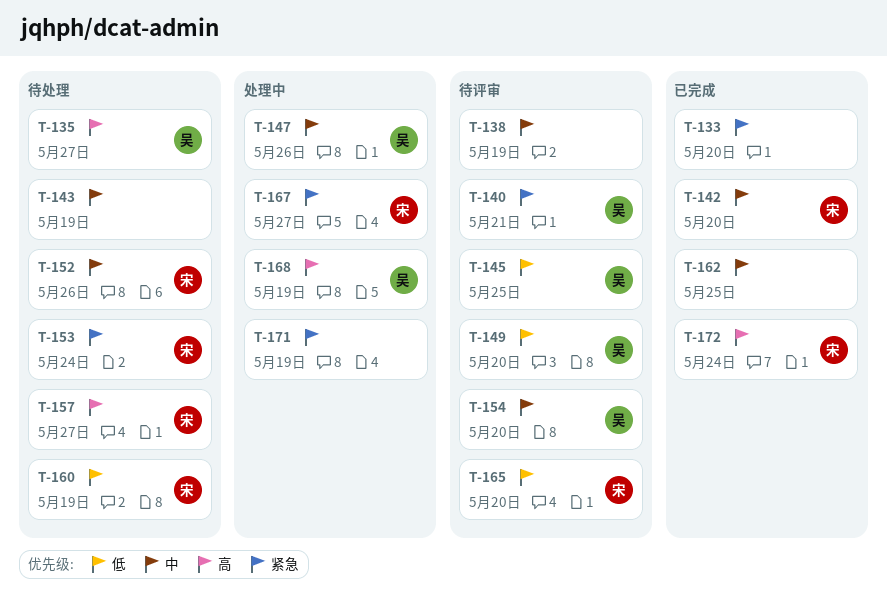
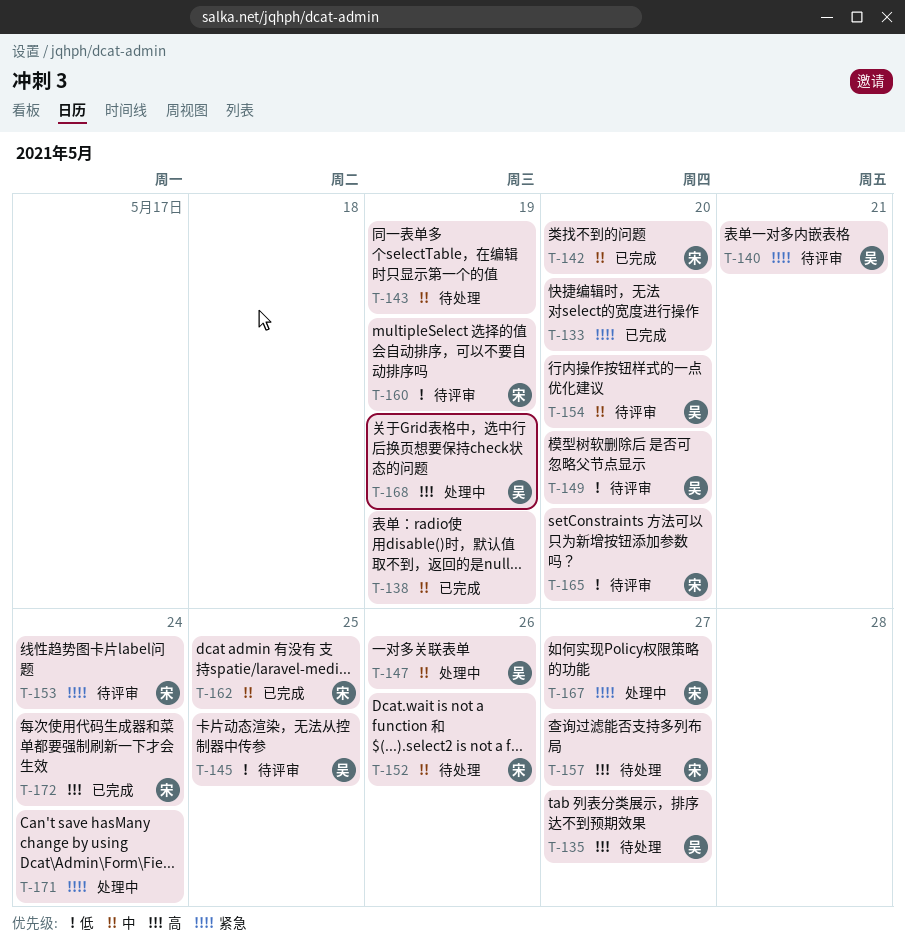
T-138, status: 待评审 -> 已完成
T-153, status: 待处理 -> 待评审
T-160, status: 待处理 -> 待评审
T-162, owner: none -> 宋
T-171, due: May 19 -> May 24

